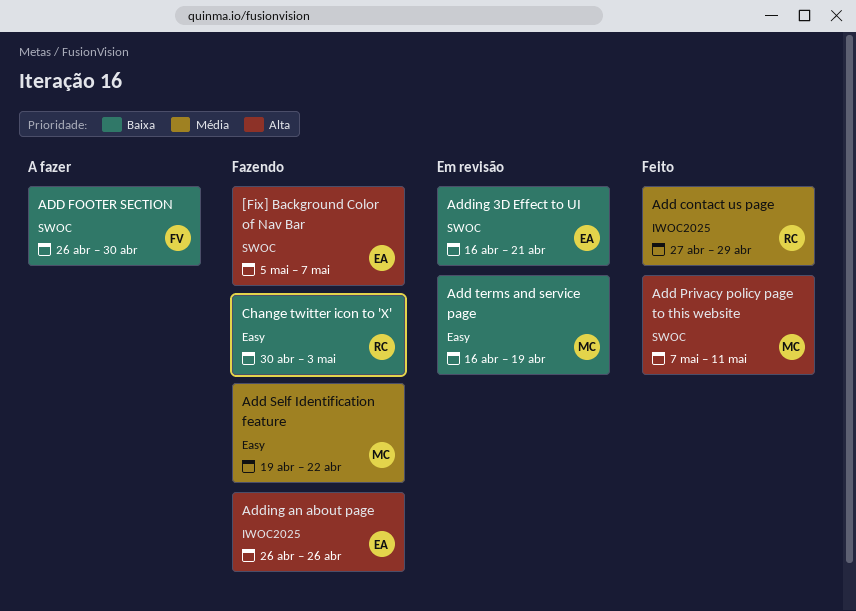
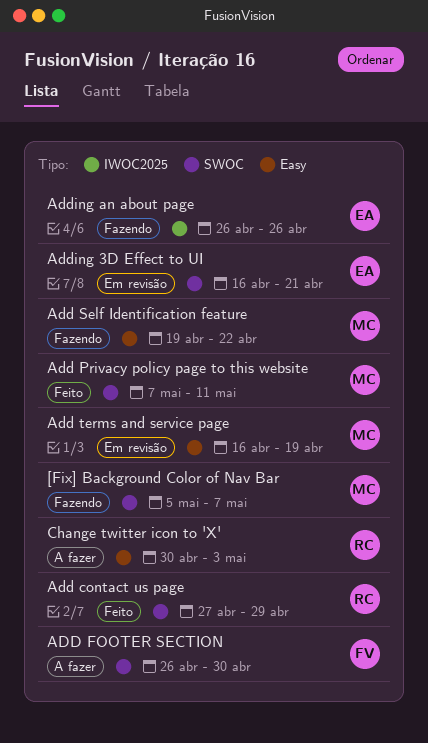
[Fix] Background Color of Nav Bar, owner: EA -> MC
Add contact us page, label: IWOC2025 -> SWOC
Change twitter icon to 'X', status: Fazendo -> A fazer

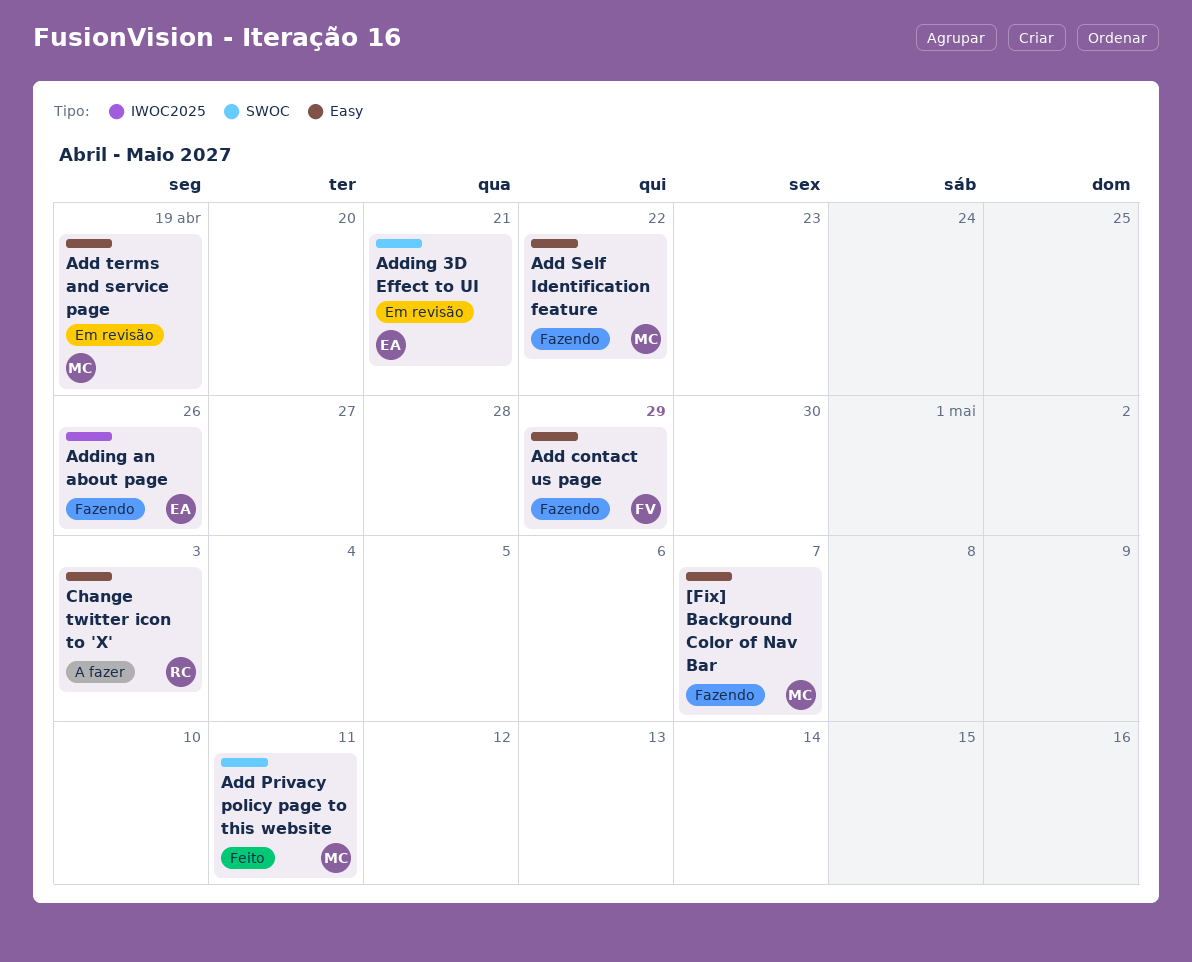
[Fix] Background Color of Nav Bar, label: SWOC -> Easy
Add contact us page, status: Feito -> Fazendo
Add contact us page, owner: RC -> FV
Add contact us page, label: SWOC -> Easy
ADD FOOTER SECTION: present -> none

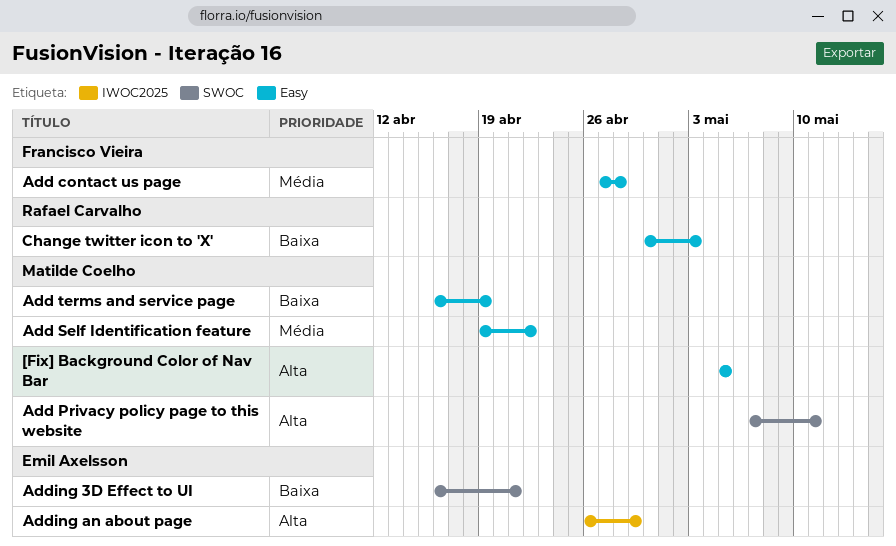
[Fix] Background Color of Nav Bar, due: May 7 -> May 5
Add contact us page, due: Apr 29 -> Apr 28
Adding an about page, due: Apr 26 -> Apr 29

